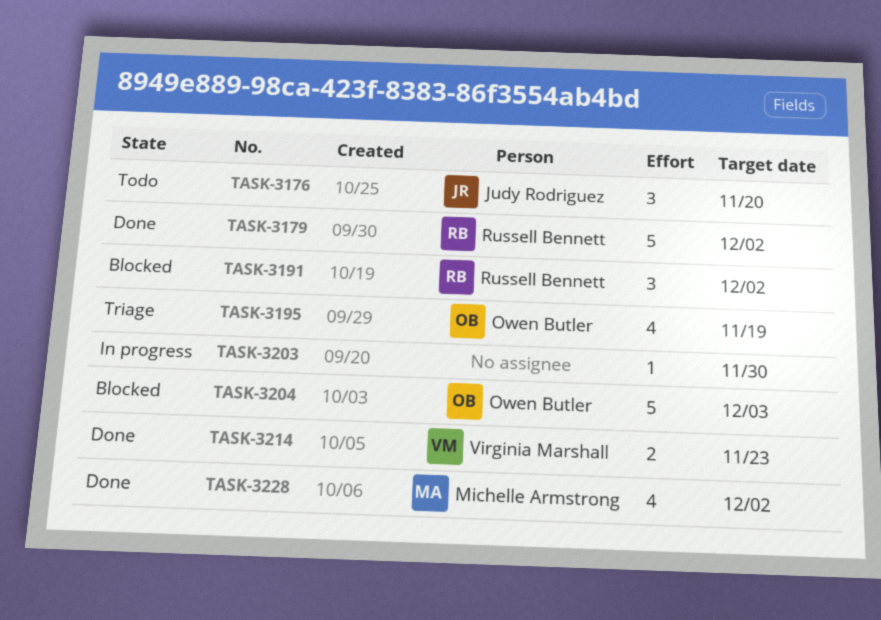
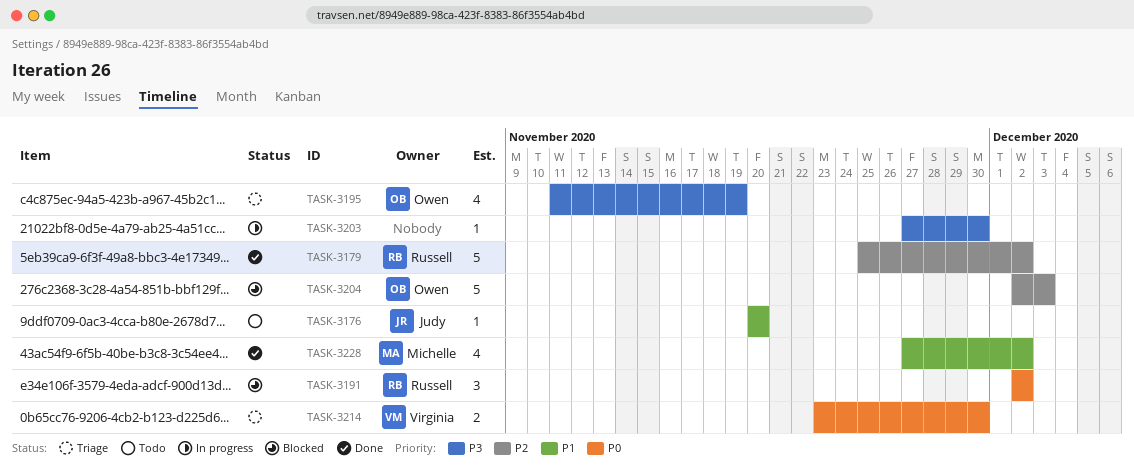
TASK-3176, estimate: 3 -> 1
TASK-3214, status: Done -> Triage
TASK-3214, due: Nov 23 -> Nov 30

